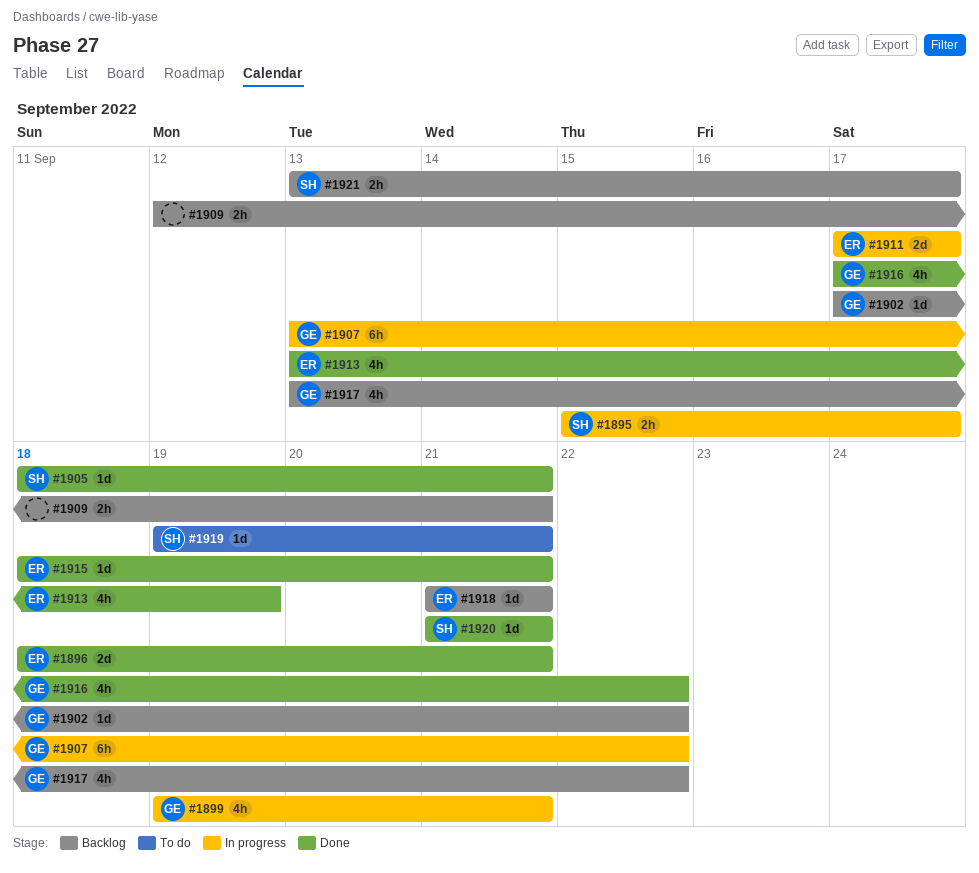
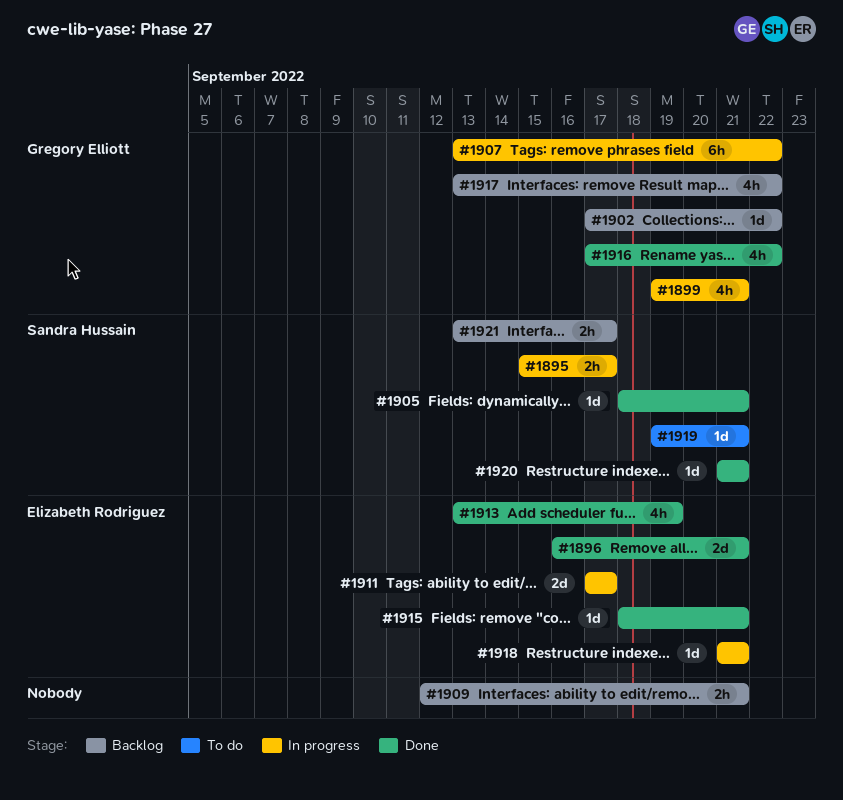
#1896, start: Sep 18 -> Sep 16
#1918, status: Backlog -> In progress

